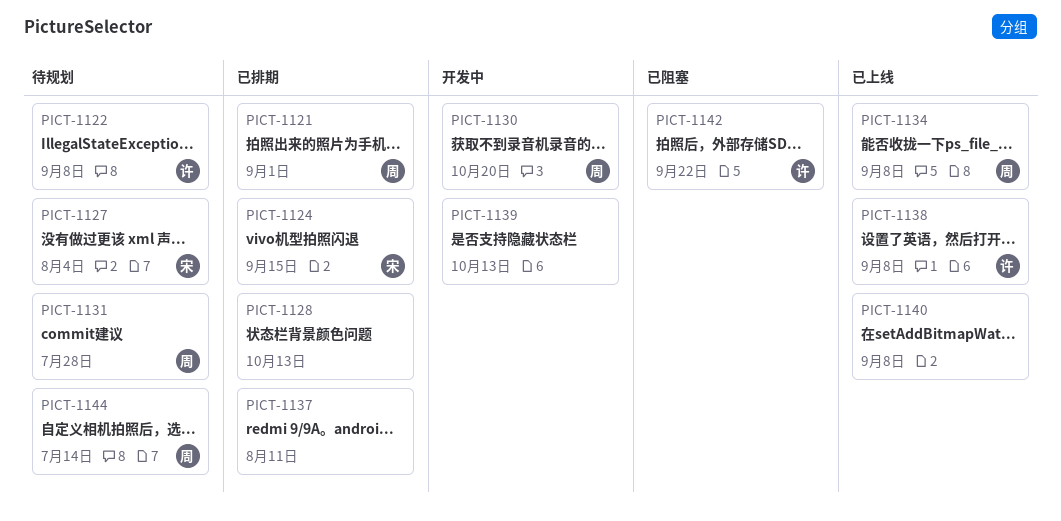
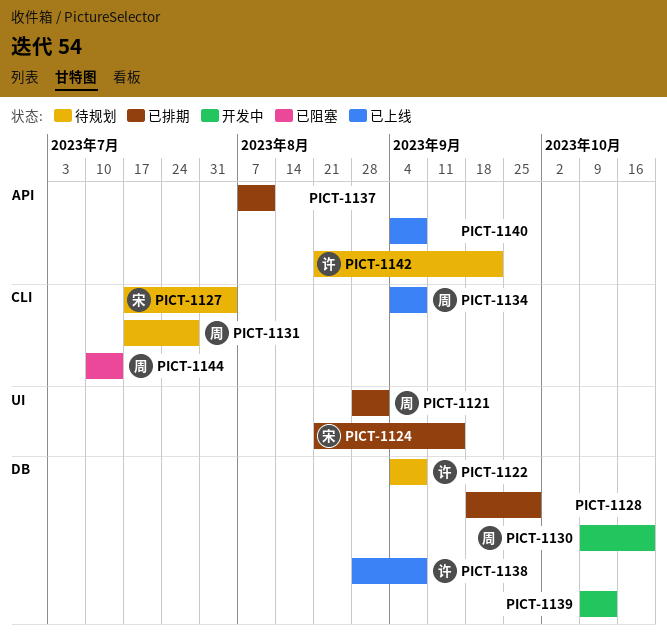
PICT-1128, due: Oct 13 -> Sep 29
PICT-1142, status: 已阻塞 -> 待规划
PICT-1144, status: 待规划 -> 已阻塞

